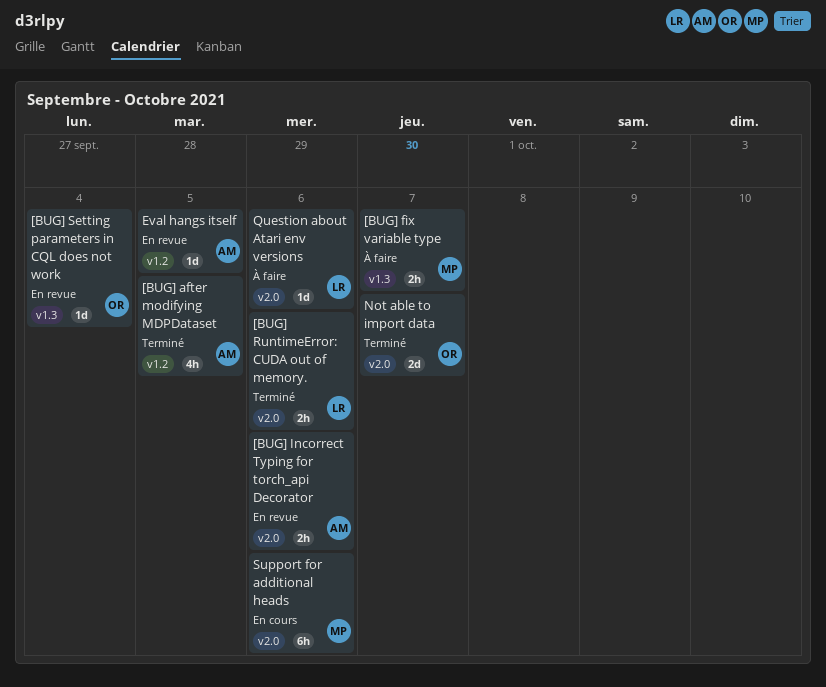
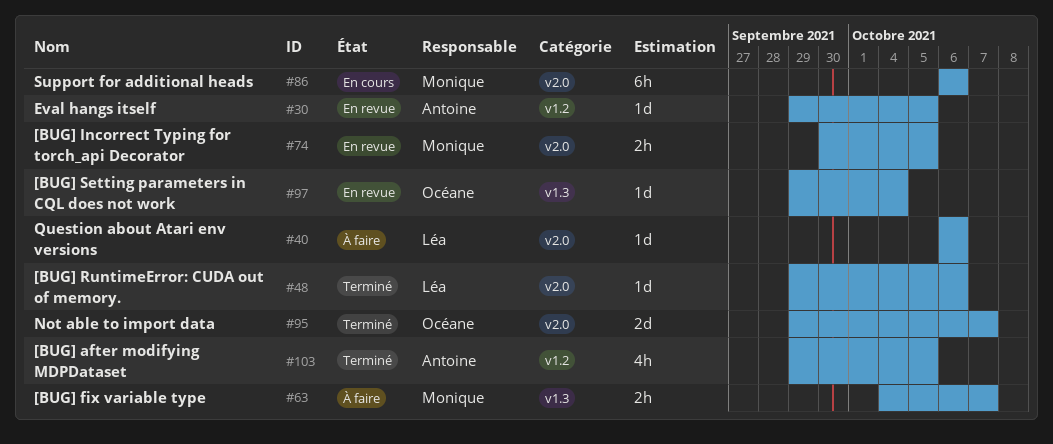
[BUG] Incorrect Typing for torch_api Decorator, owner: Antoine -> Monique
[BUG] Incorrect Typing for torch_api Decorator, due: Oct 6 -> Oct 5
[BUG] RuntimeError: CUDA out of memory., estimate: 2h -> 1d

